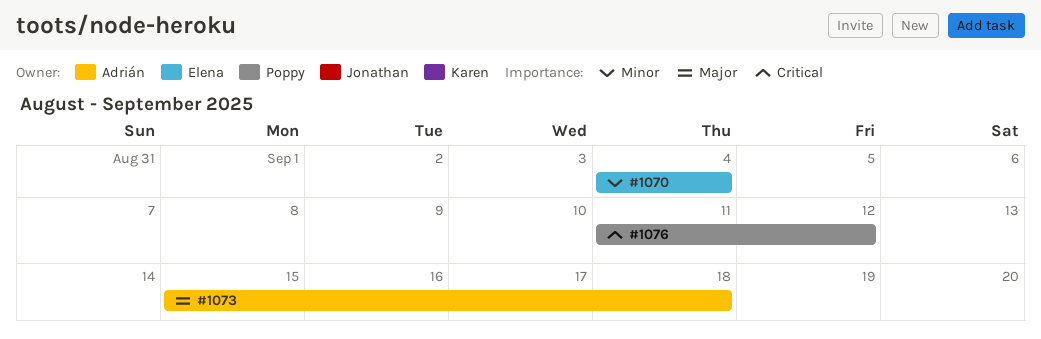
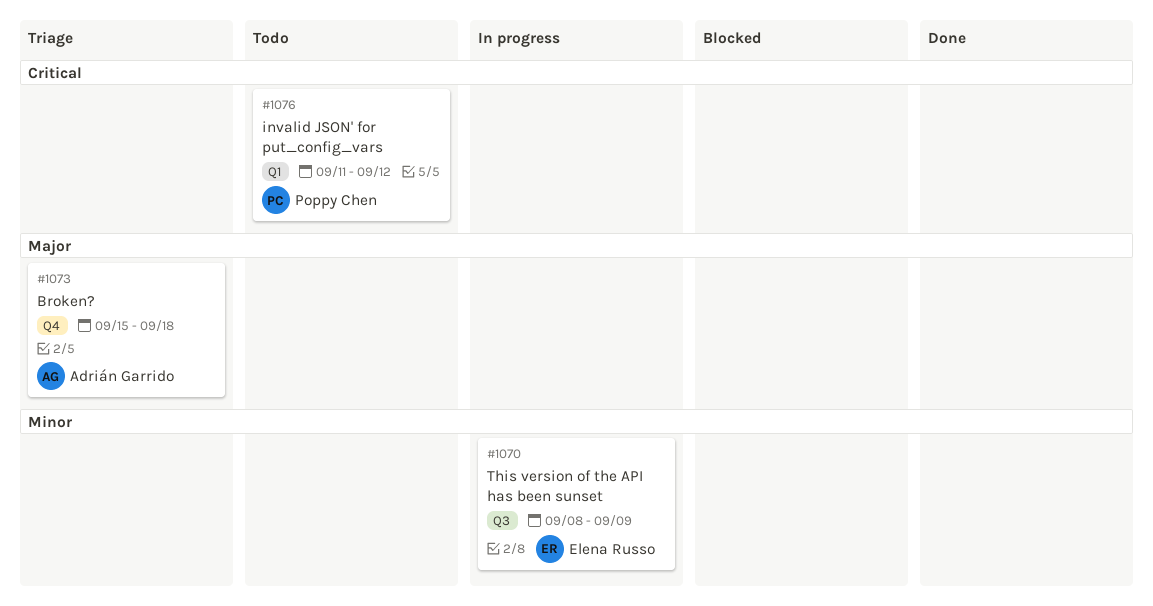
#1070, start: Sep 4 -> Sep 8
#1070, due: Sep 4 -> Sep 9

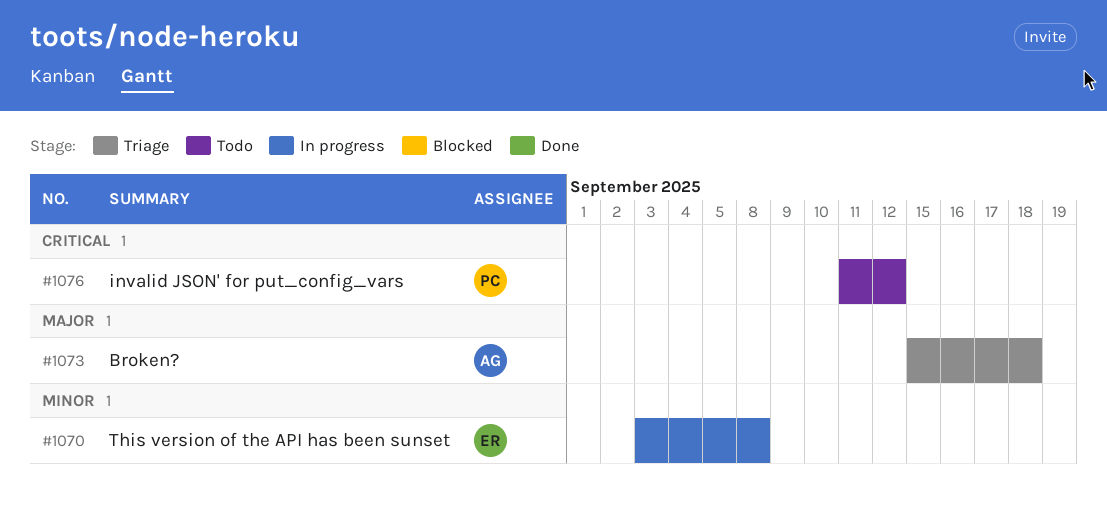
#1070, start: Sep 8 -> Sep 3
#1070, due: Sep 9 -> Sep 8

